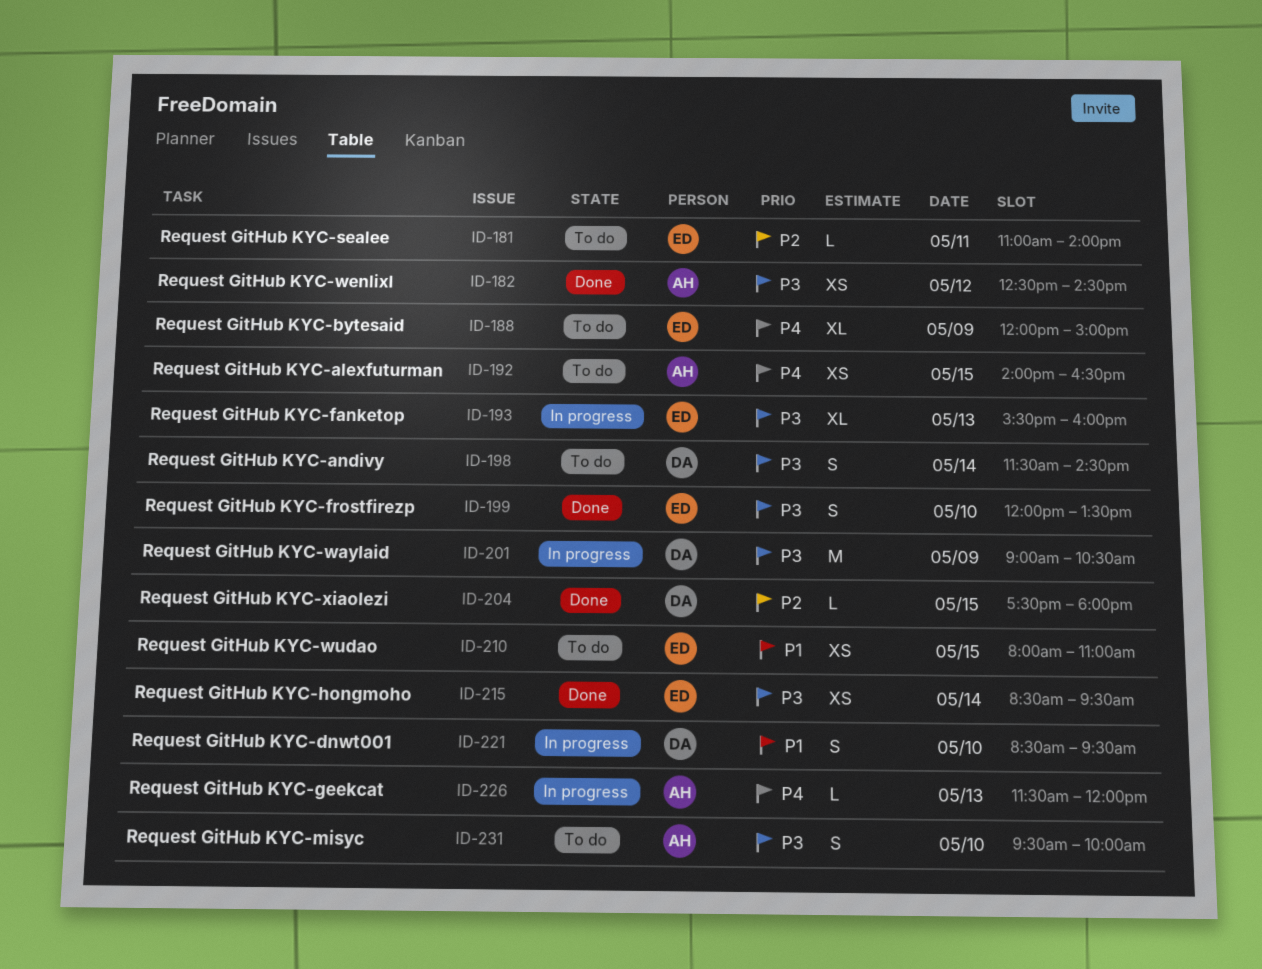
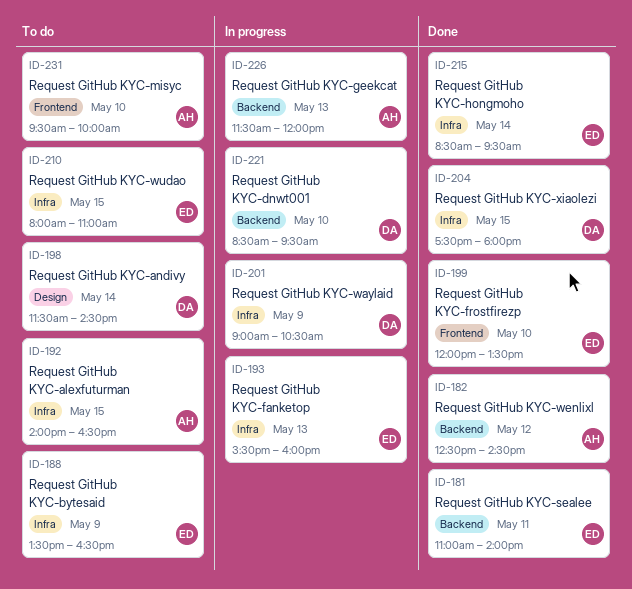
ID-181, status: To do -> Done
ID-188, begins: 12:00 -> 13:30
ID-188, ends: 15:00 -> 16:30

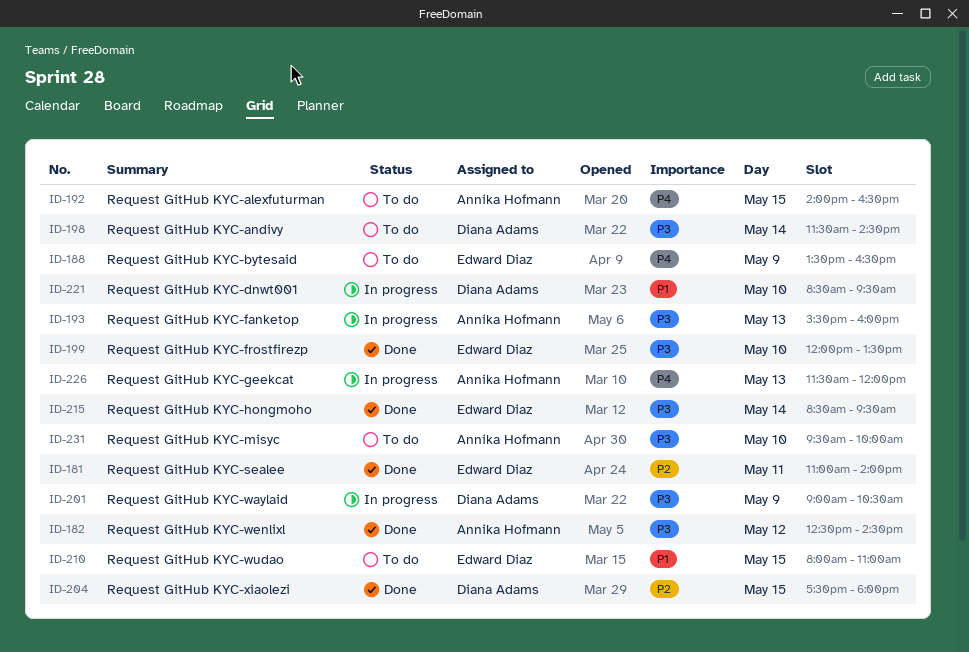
ID-193, owner: Edward Diaz -> Annika Hofmann

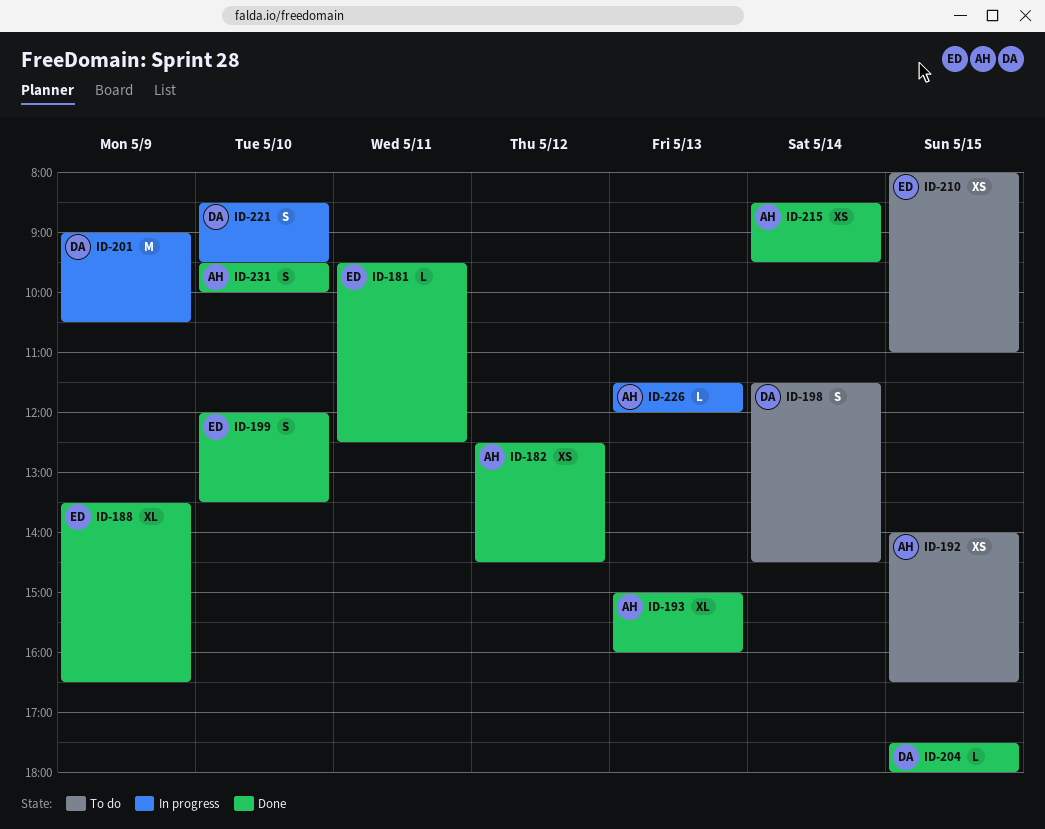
ID-181, begins: 11:00 -> 09:30
ID-181, ends: 14:00 -> 12:30
ID-188, status: To do -> Done
ID-193, status: In progress -> Done
ID-193, begins: 15:30 -> 15:00
ID-215, owner: Edward Diaz -> Annika Hofmann
ID-231, status: To do -> Done

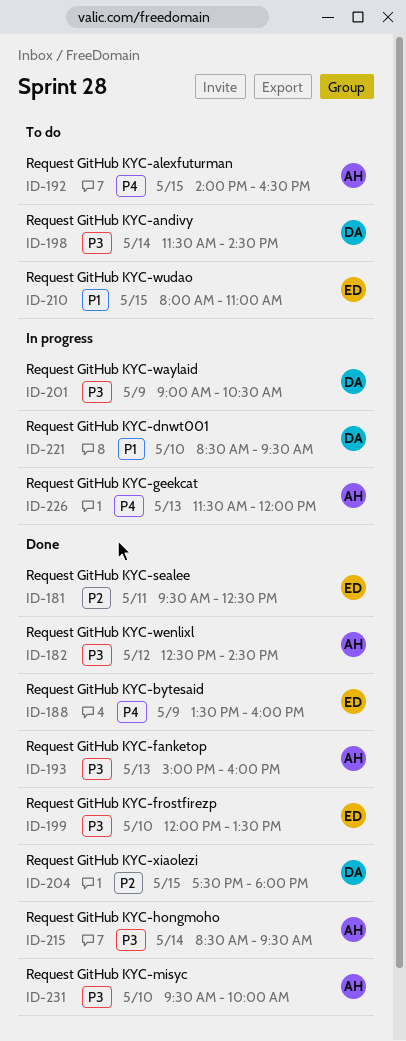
ID-188, ends: 16:30 -> 16:00

